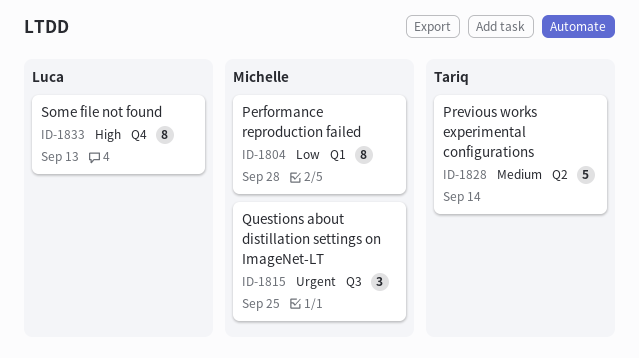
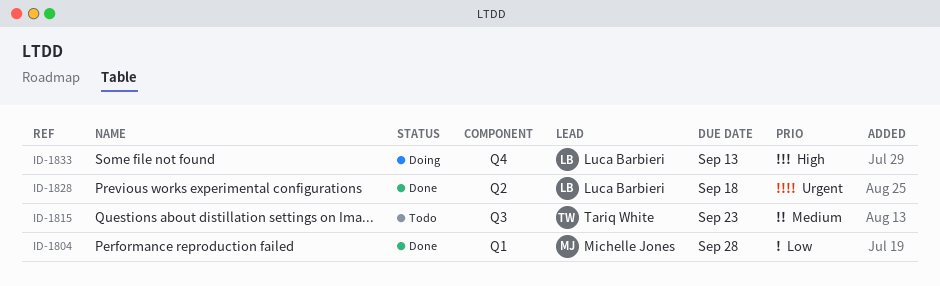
ID-1815, owner: Michelle Jones -> Tariq White
ID-1815, priority: Urgent -> Medium
ID-1815, due: Sep 25 -> Sep 23
ID-1828, owner: Tariq White -> Luca Barbieri
ID-1828, priority: Medium -> Urgent
ID-1828, due: Sep 14 -> Sep 18

